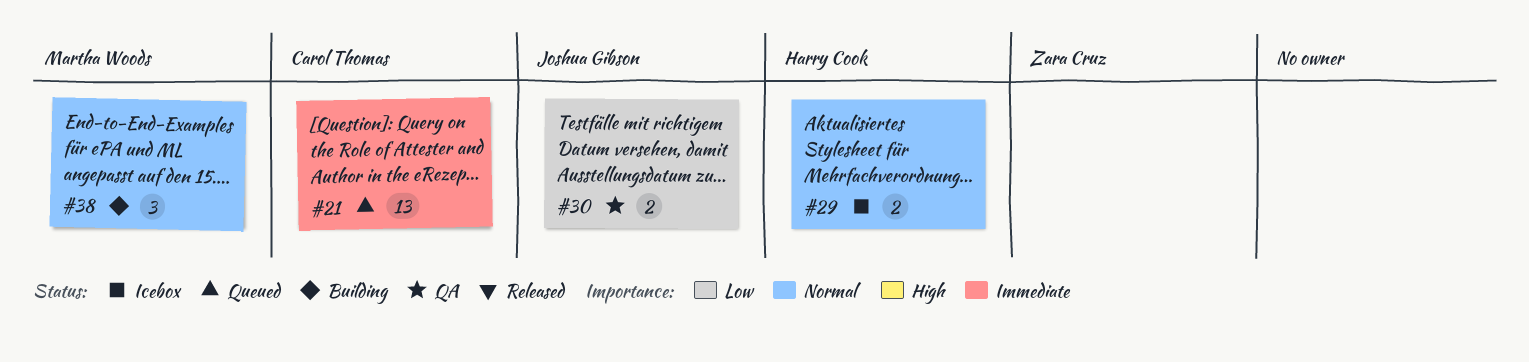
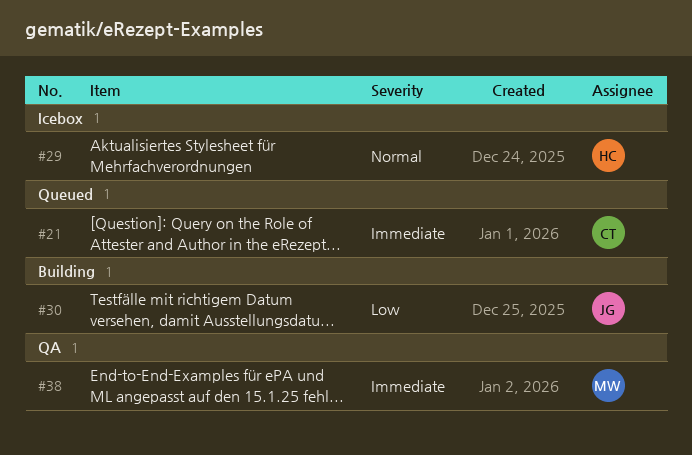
#30, status: QA -> Building
#38, status: Building -> QA
#38, priority: Normal -> Immediate

